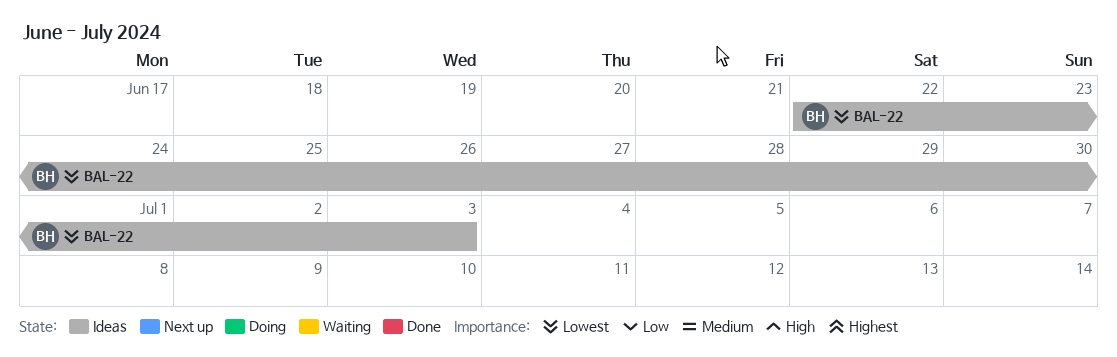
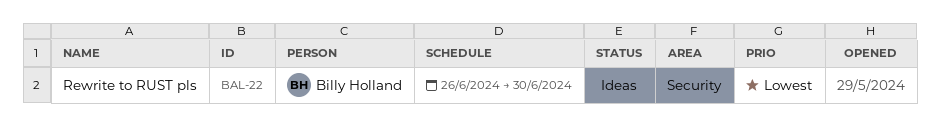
BAL-22, start: Jun 22 -> Jun 26
BAL-22, due: Jul 3 -> Jun 30

